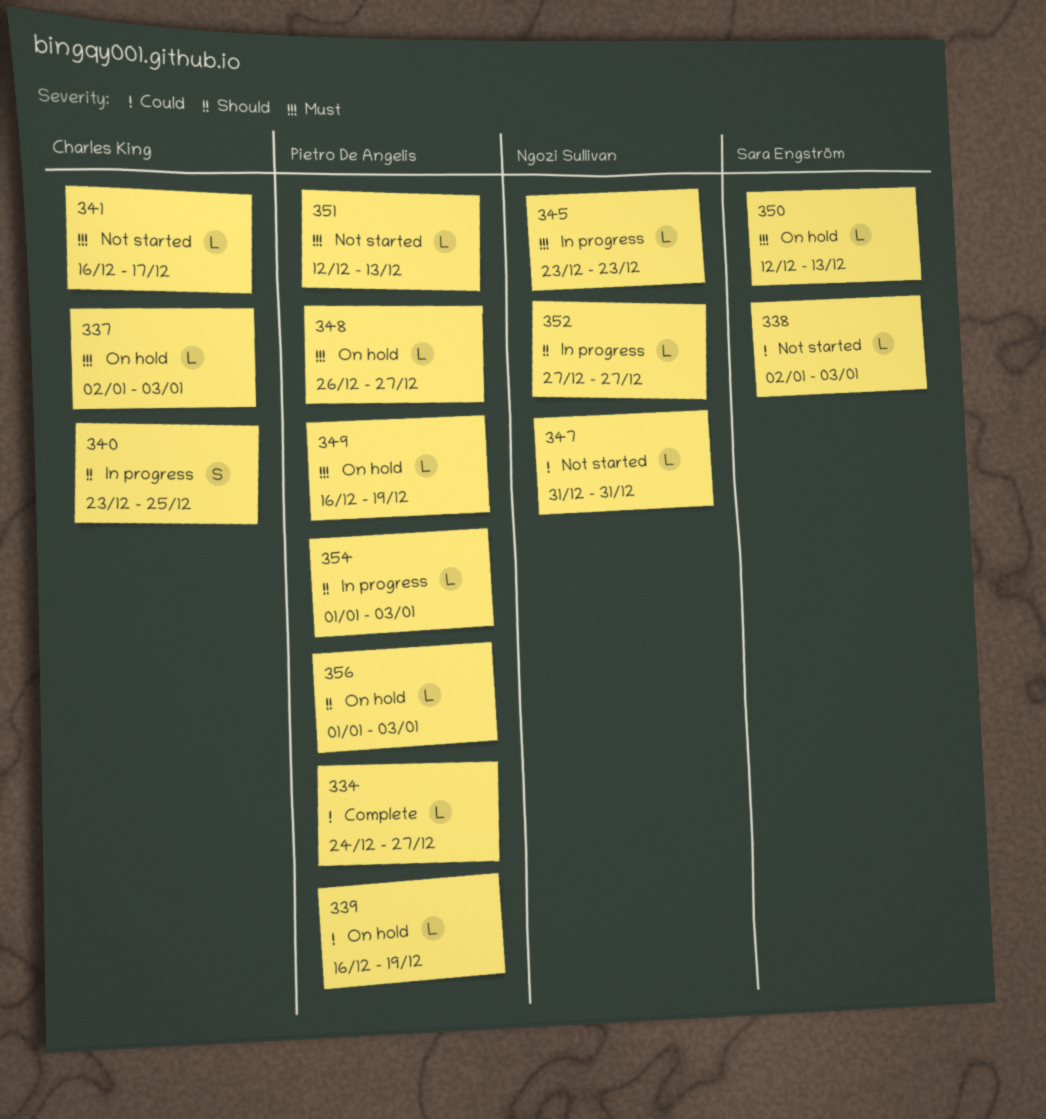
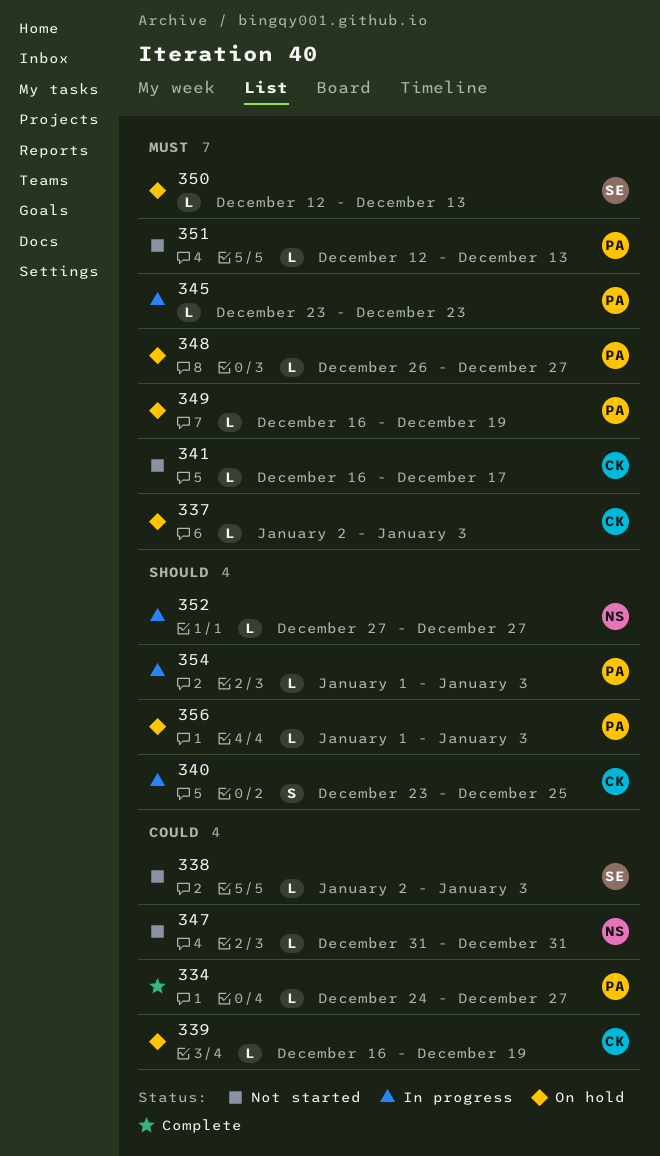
339, owner: Pietro De Angelis -> Charles King
345, owner: Ngozi Sullivan -> Pietro De Angelis

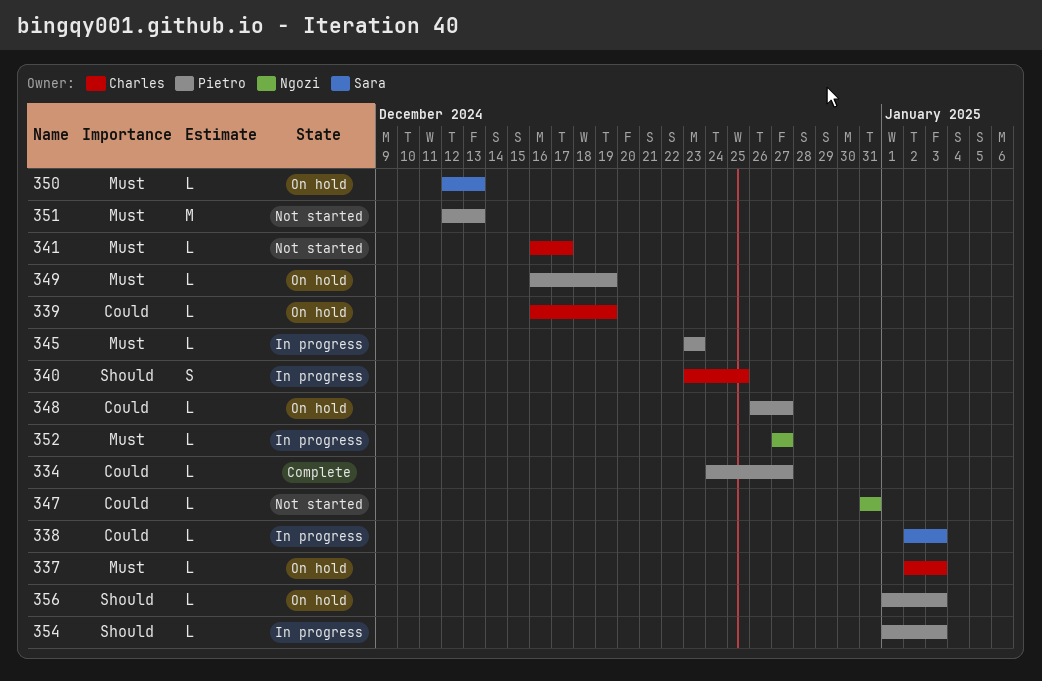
338, status: Not started -> In progress
348, priority: Must -> Could
351, estimate: L -> M
352, priority: Should -> Must

